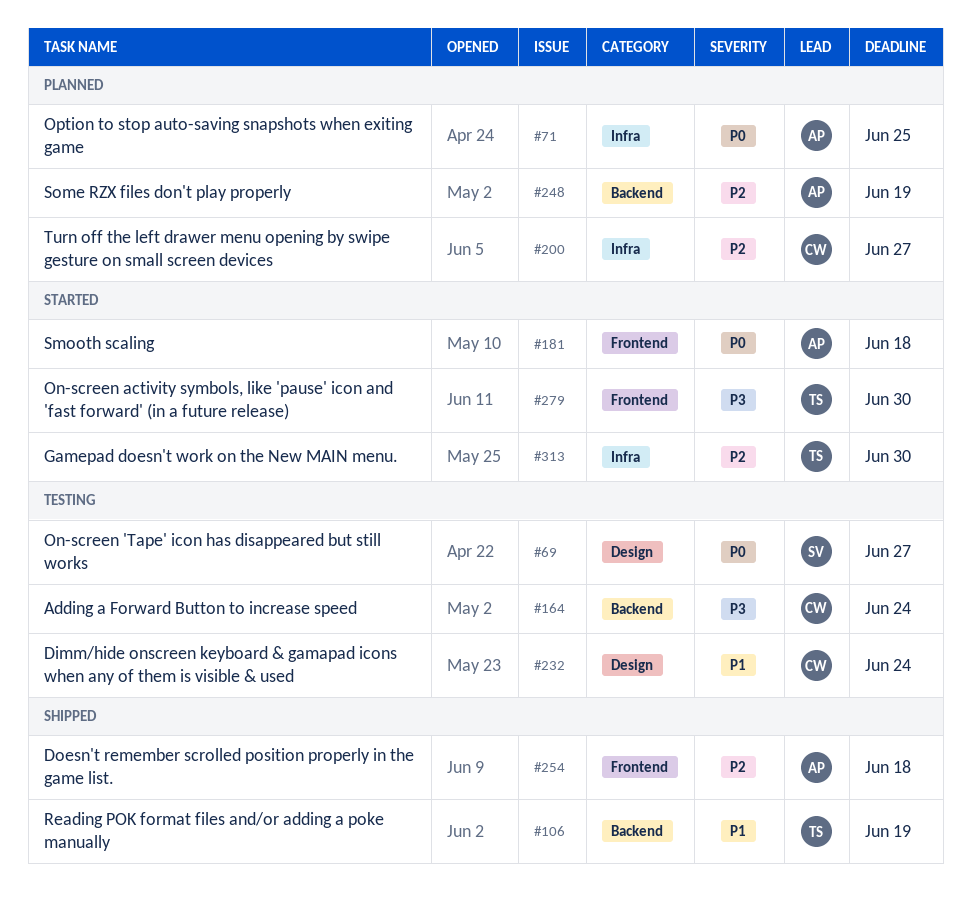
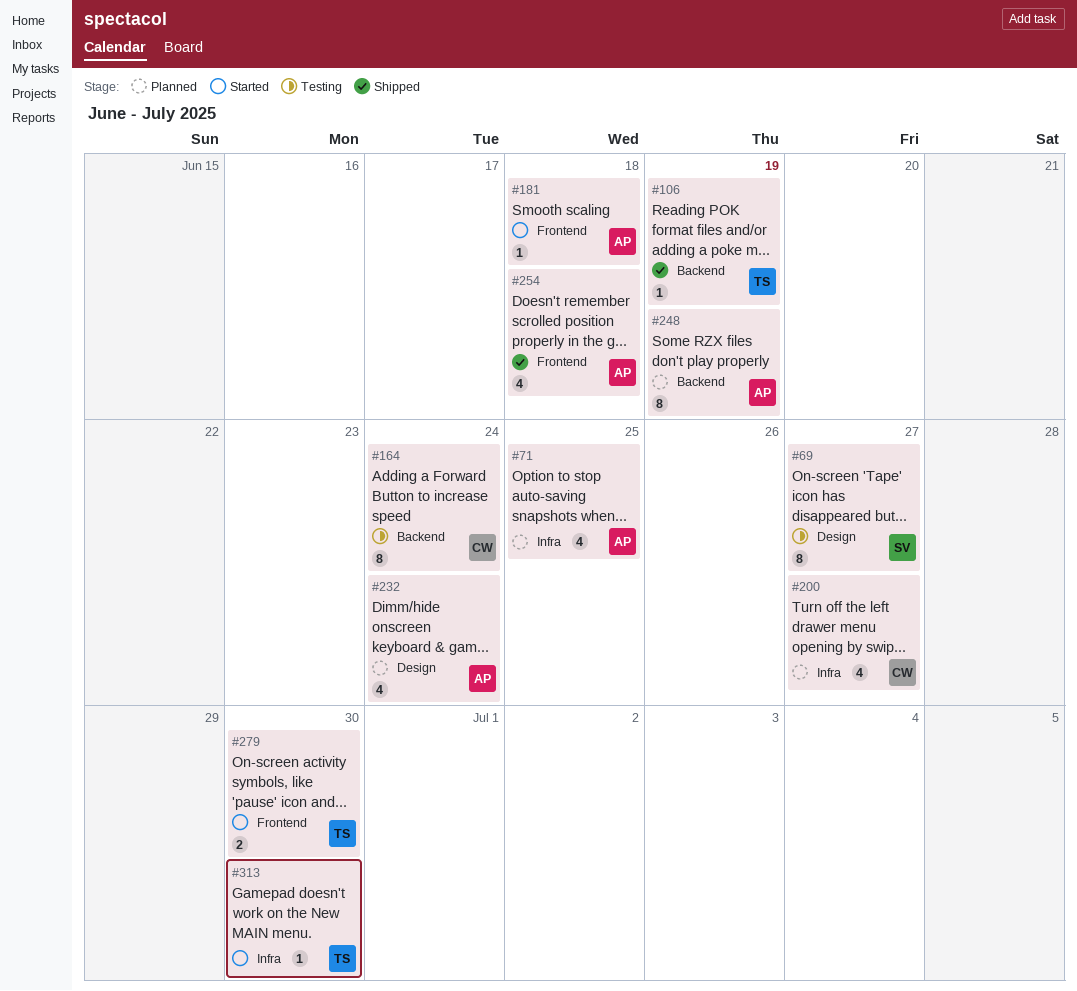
#232, status: Testing -> Planned
#232, owner: CW -> AP

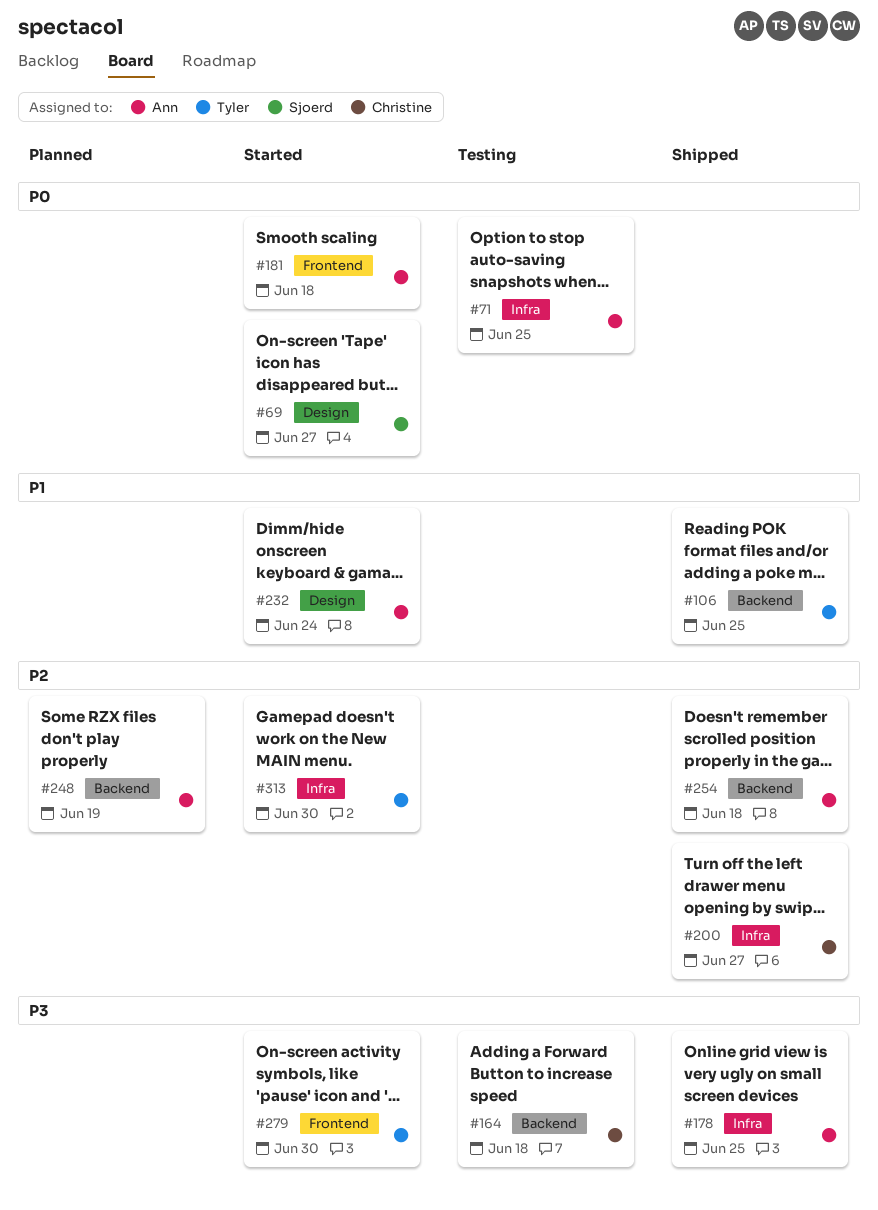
#69, status: Testing -> Started
#71, status: Planned -> Testing
#106, due: Jun 19 -> Jun 25
#164, due: Jun 24 -> Jun 18
#178: none -> present
#200, status: Planned -> Shipped
#232, status: Planned -> Started
#254, label: Frontend -> Backend

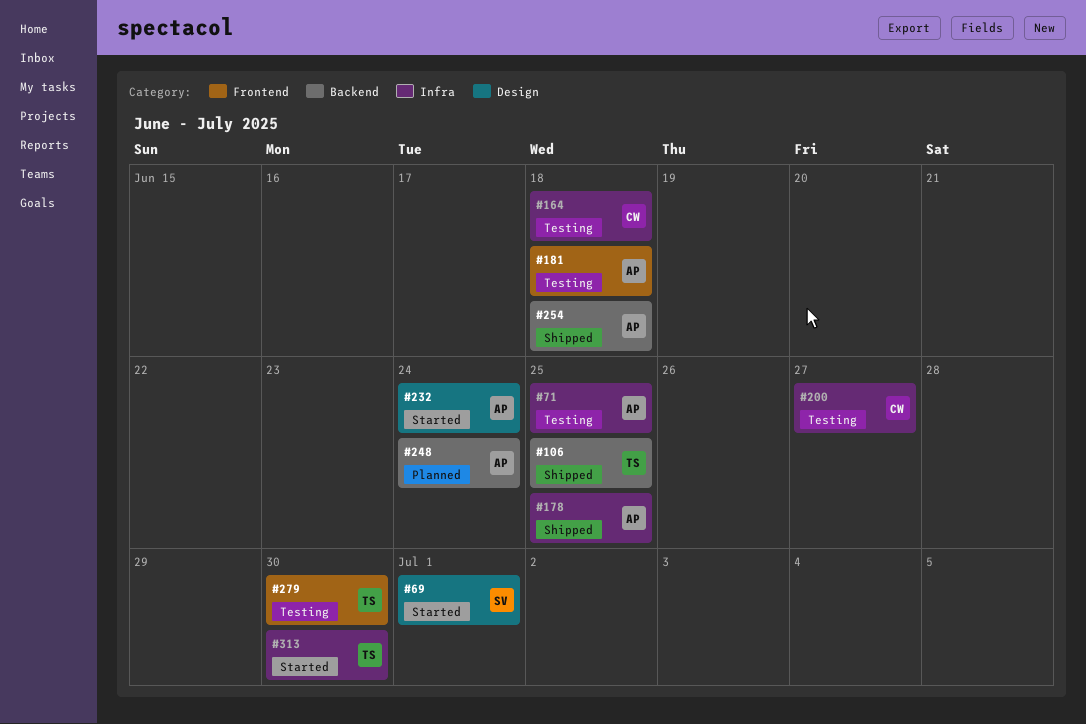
#69, due: Jun 27 -> Jul 1
#164, label: Backend -> Infra
#181, status: Started -> Testing
#200, status: Shipped -> Testing
#248, due: Jun 19 -> Jun 24
#279, status: Started -> Testing

